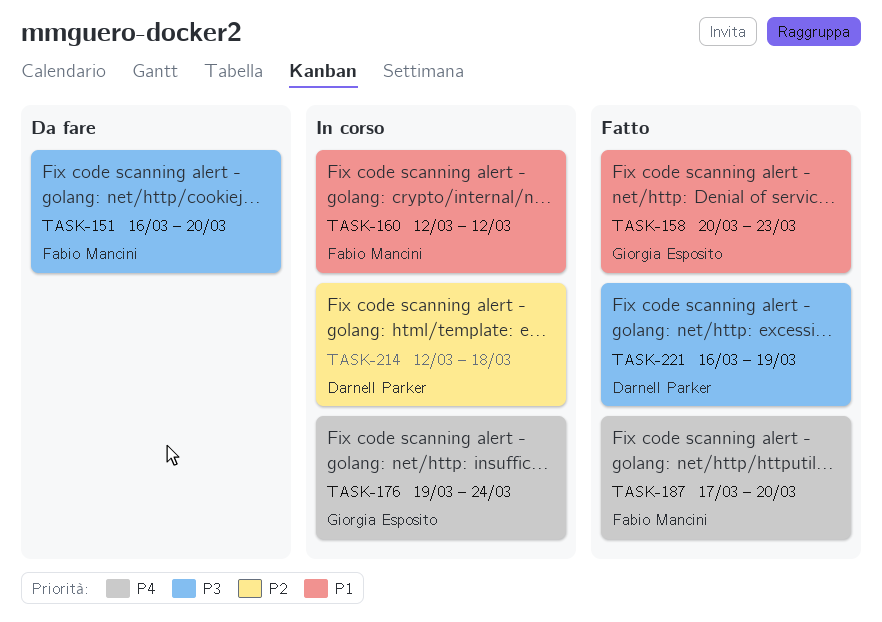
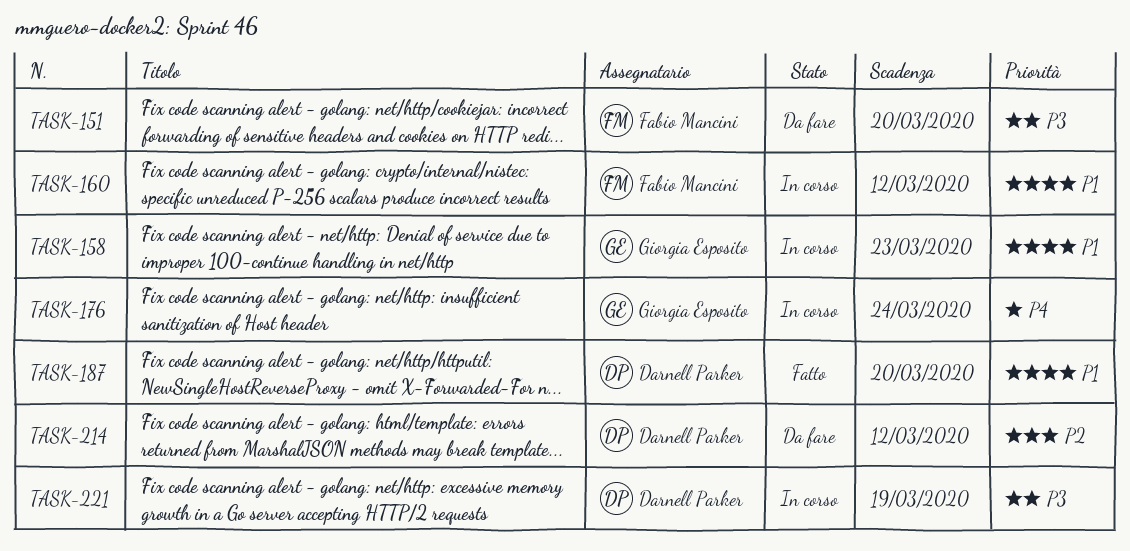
TASK-158, status: Fatto -> In corso
TASK-187, owner: Fabio Mancini -> Darnell Parker
TASK-187, priority: P4 -> P1
TASK-214, status: In corso -> Da fare
TASK-214, due: Mar 18 -> Mar 12
TASK-221, status: Fatto -> In corso

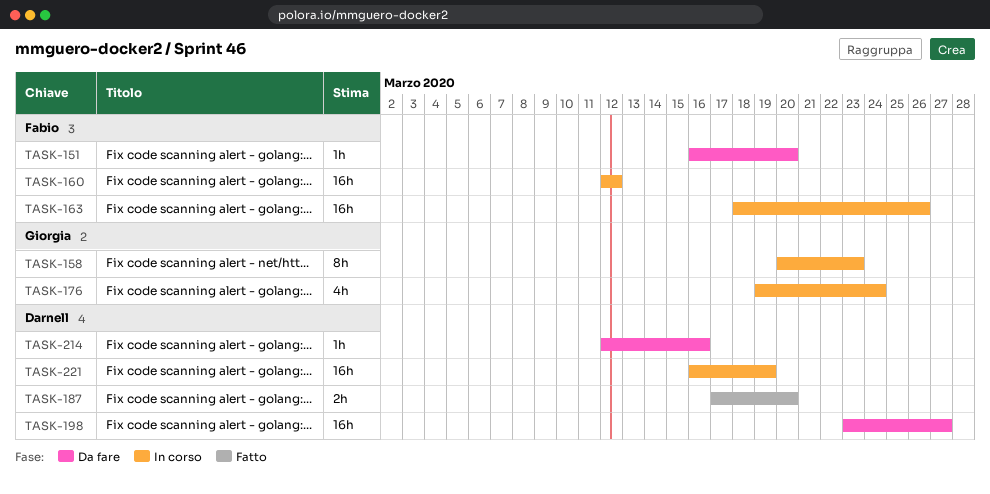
TASK-163: none -> present
TASK-198: none -> present
TASK-214, due: Mar 12 -> Mar 16

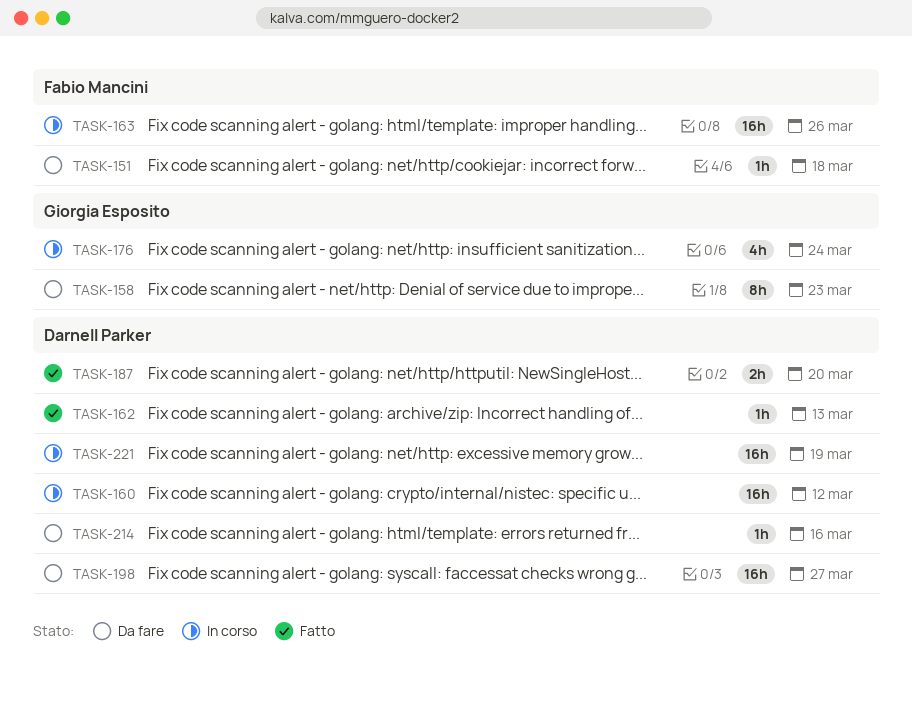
TASK-151, due: Mar 20 -> Mar 18
TASK-158, status: In corso -> Da fare
TASK-160, owner: Fabio Mancini -> Darnell Parker
TASK-162: none -> present

